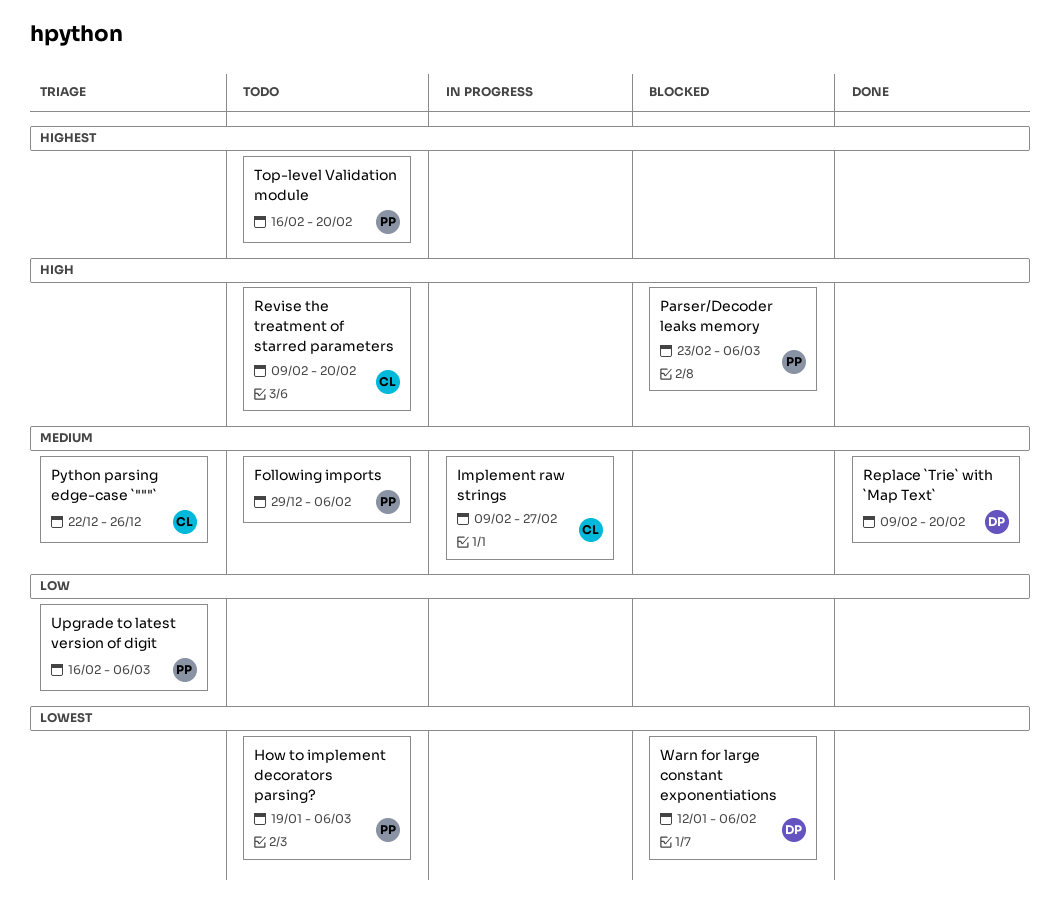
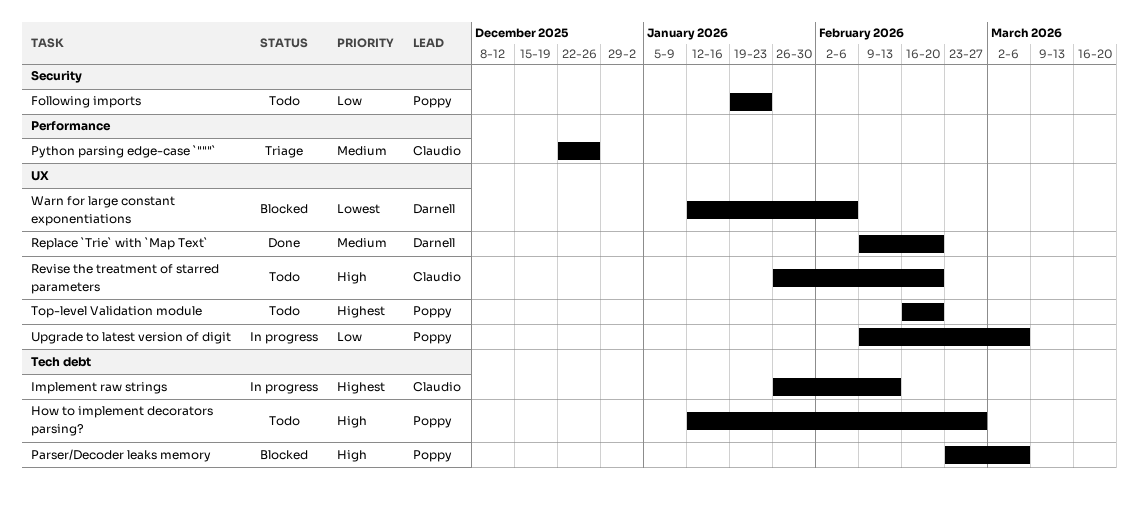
Following imports, priority: Medium -> Low
Following imports, start: Dec 29 -> Jan 19
Following imports, due: Feb 6 -> Jan 23
How to implement decorators parsing?, priority: Lowest -> High
How to implement decorators parsing?, start: Jan 19 -> Jan 12
How to implement decorators parsing?, due: Mar 6 -> Feb 27
Implement raw strings, priority: Medium -> Highest
Implement raw strings, start: Feb 9 -> Jan 26
Implement raw strings, due: Feb 27 -> Feb 13
Revise the treatment of starred parameters, start: Feb 9 -> Jan 26
Upgrade to latest version of digit, status: Triage -> In progress
Upgrade to latest version of digit, start: Feb 16 -> Feb 9

